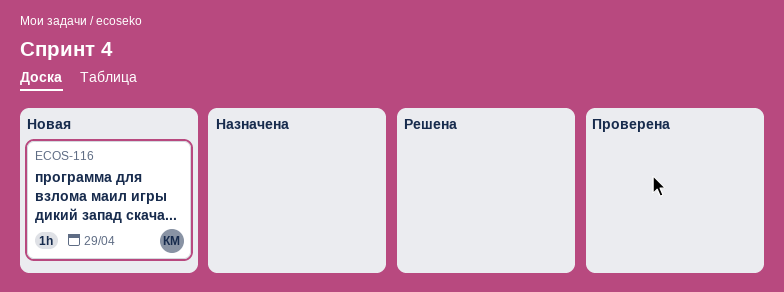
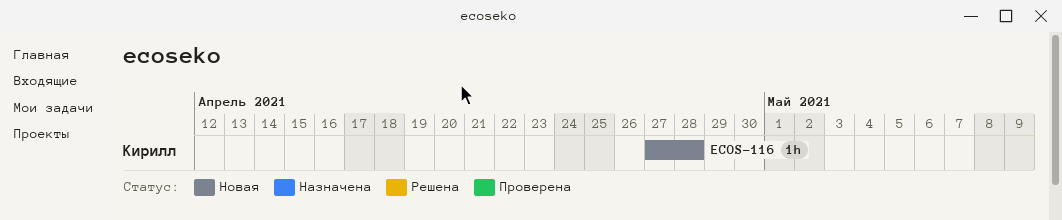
ECOS-116, due: Apr 29 -> Apr 28

